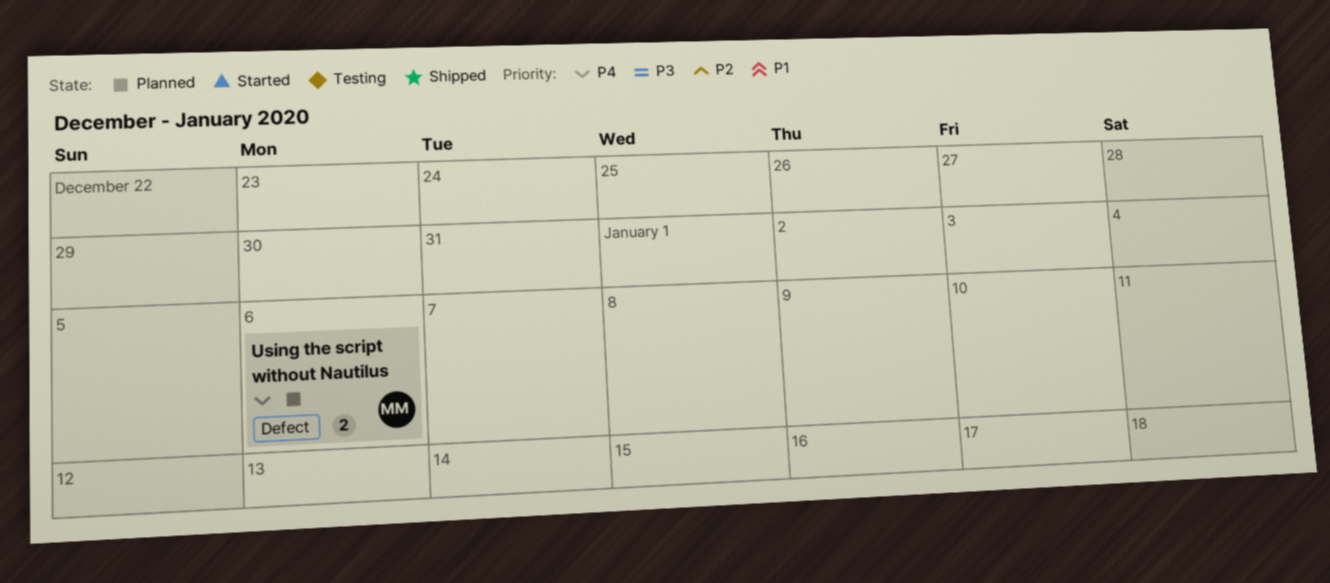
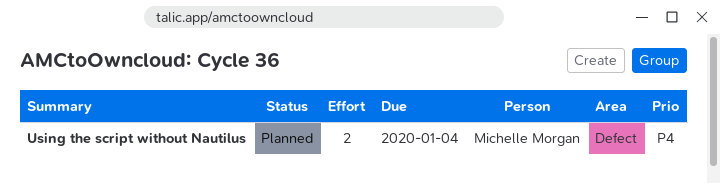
Using the script without Nautilus, due: Jan 6 -> Jan 4

